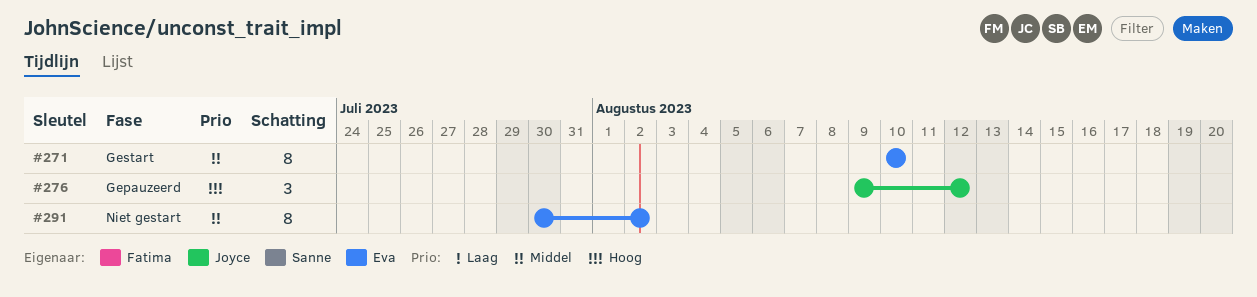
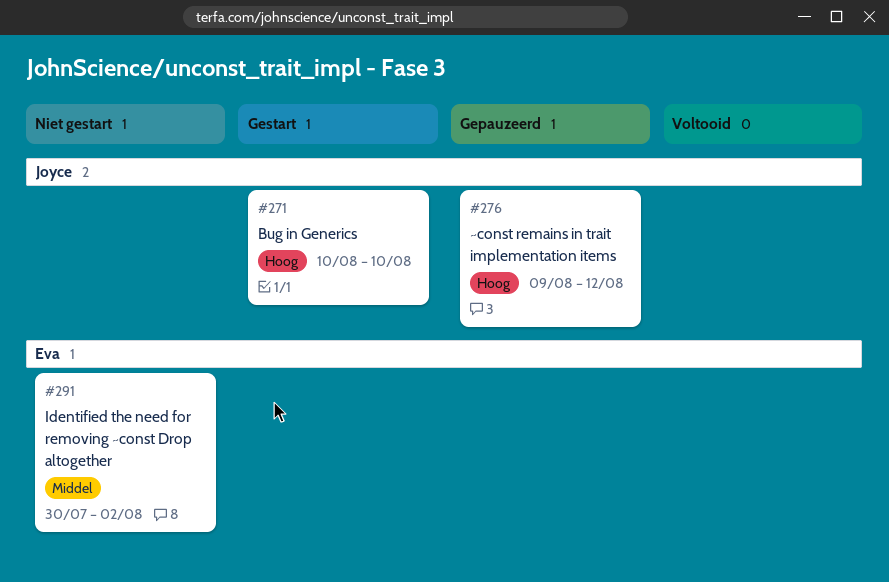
#271, owner: Eva -> Joyce
#271, priority: Middel -> Hoog

